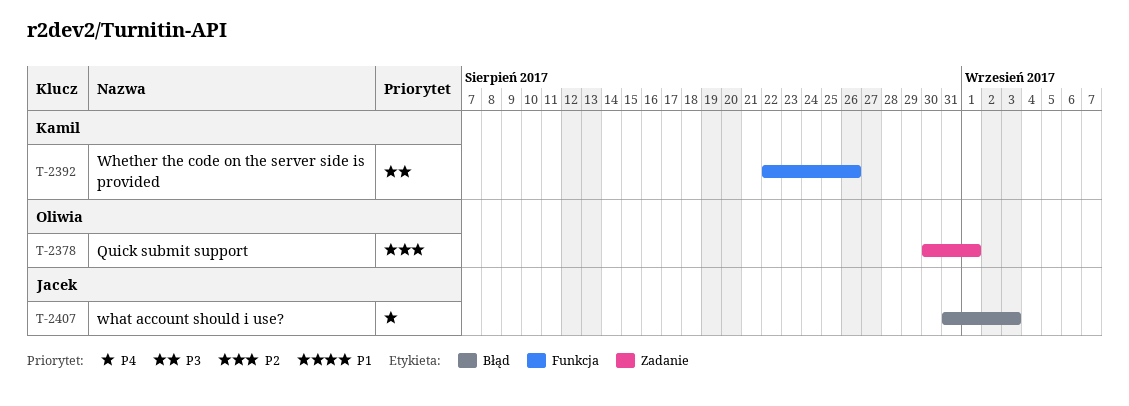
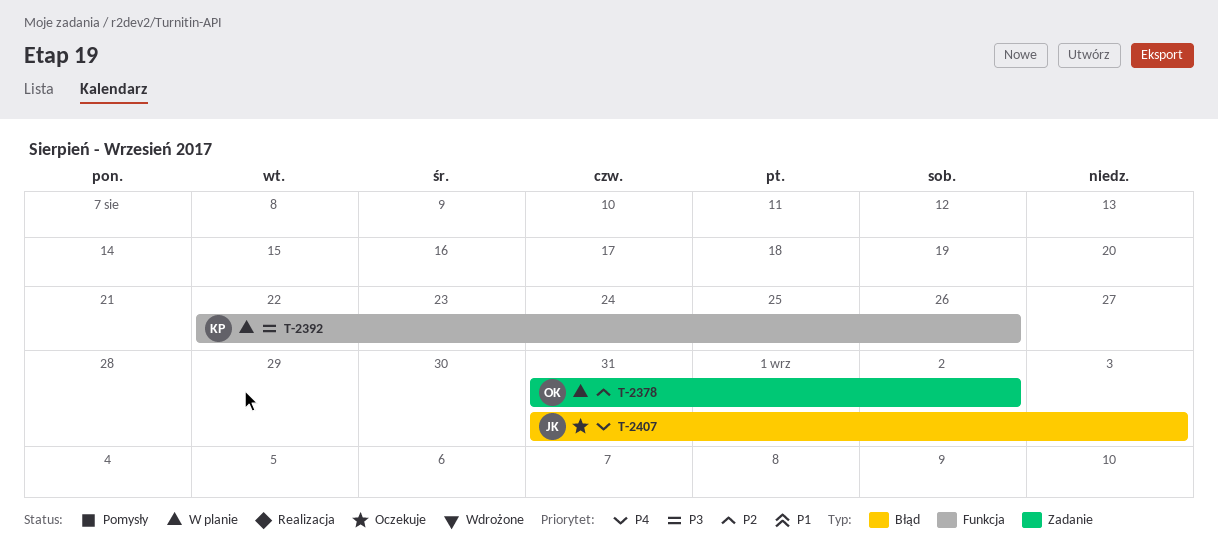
T-2378, start: Aug 30 -> Aug 31
T-2378, due: Sep 1 -> Sep 2

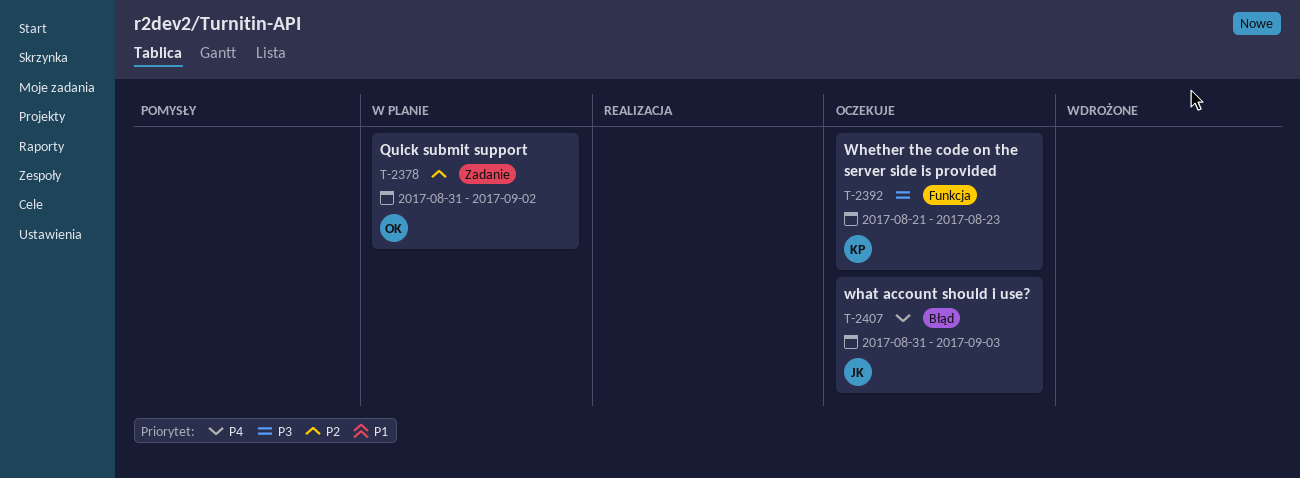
T-2392, status: W planie -> Oczekuje
T-2392, start: Aug 22 -> Aug 21
T-2392, due: Aug 26 -> Aug 23

